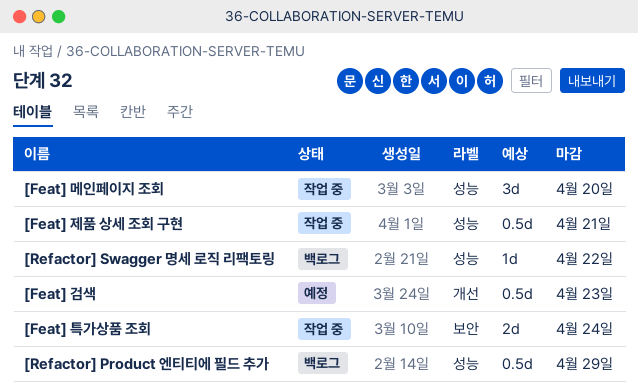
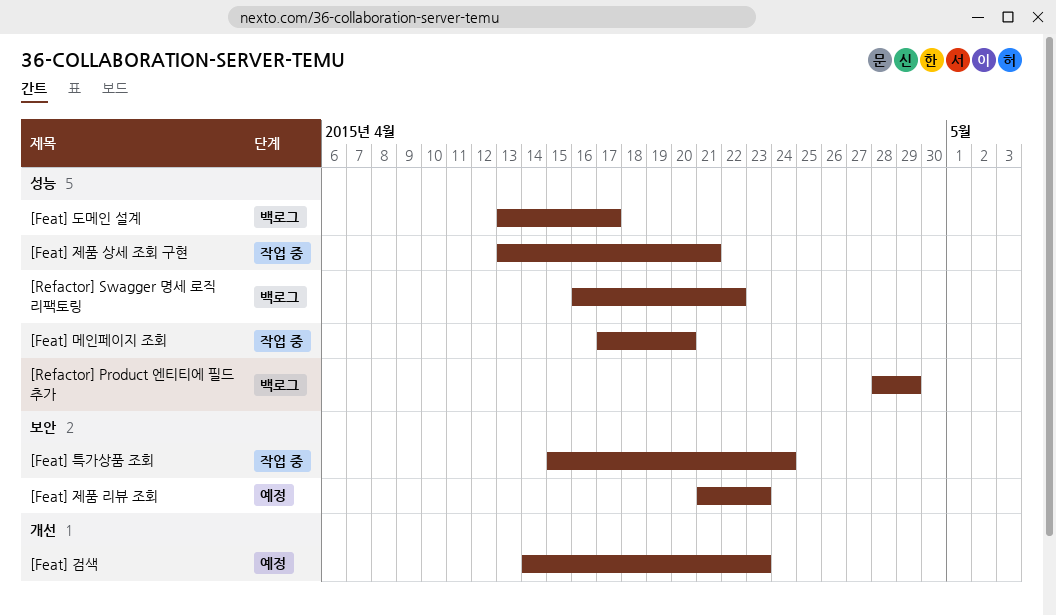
[Feat] 도메인 설계: none -> present
[Feat] 제품 리뷰 조회: none -> present

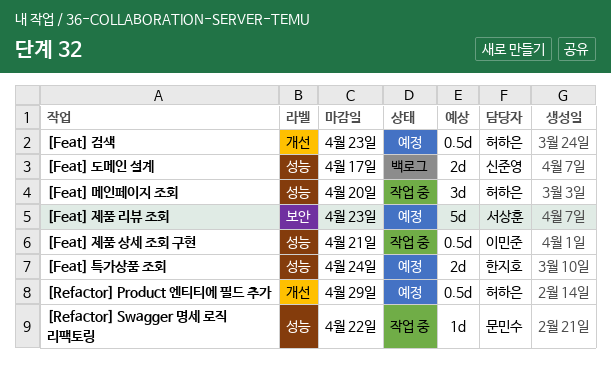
[Feat] 특가상품 조회, status: 작업 중 -> 예정
[Feat] 특가상품 조회, label: 보안 -> 성능
[Refactor] Product 엔티티에 필드 추가, status: 백로그 -> 예정
[Refactor] Product 엔티티에 필드 추가, label: 성능 -> 개선
[Refactor] Swagger 명세 로직 리팩토링, status: 백로그 -> 작업 중

